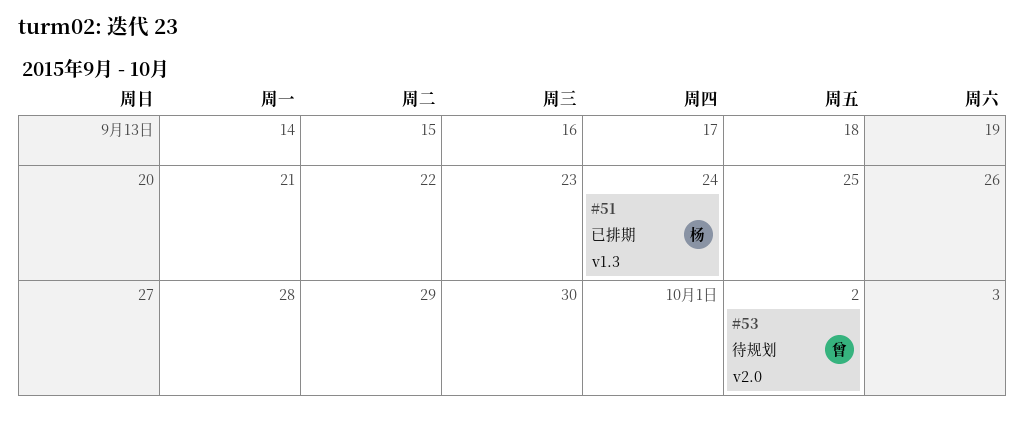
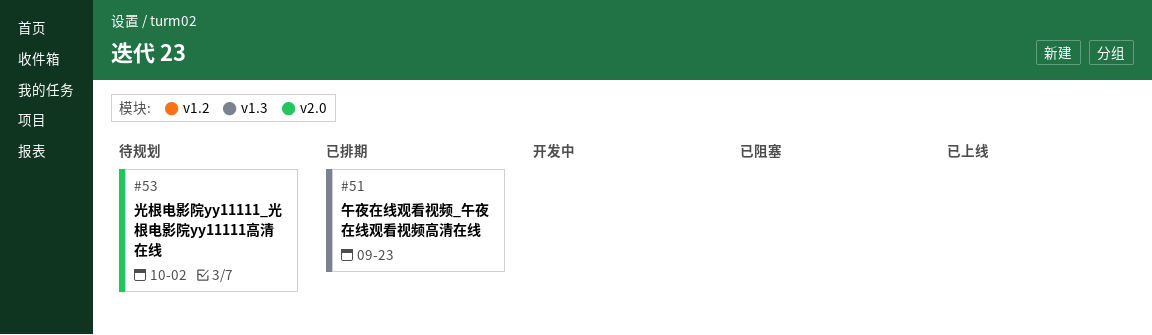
#51, due: Sep 24 -> Sep 23

